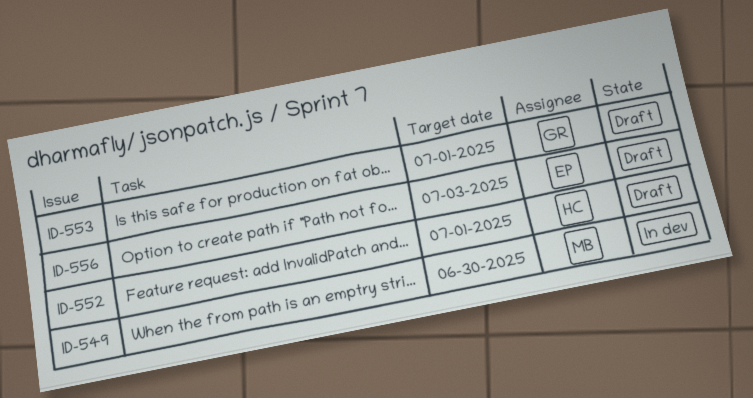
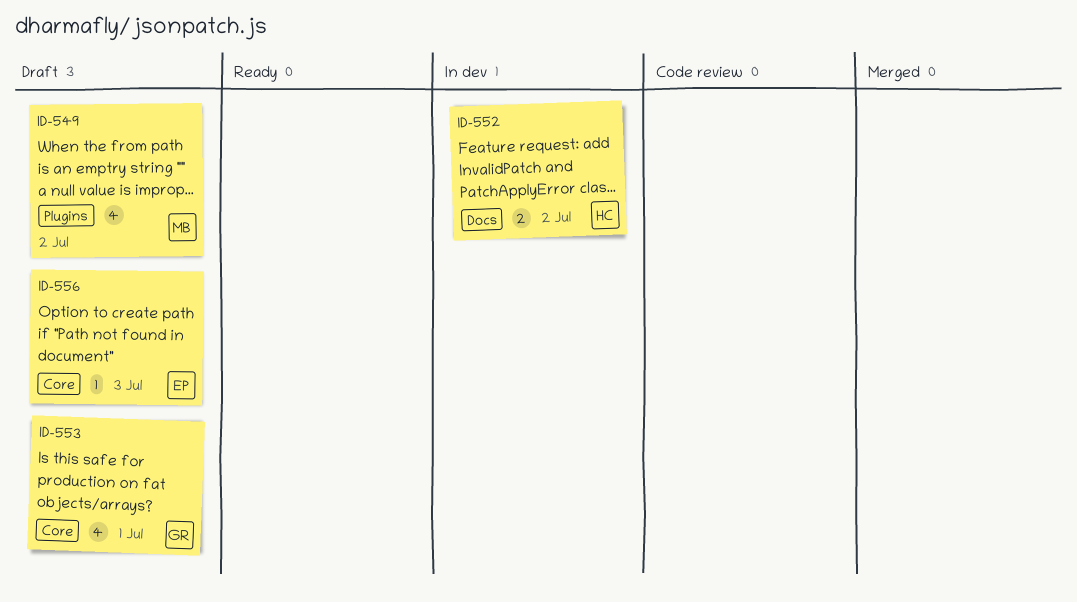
ID-549, status: In dev -> Draft
ID-549, due: Jun 30 -> Jul 2
ID-552, status: Draft -> In dev
ID-552, due: Jul 1 -> Jul 2

